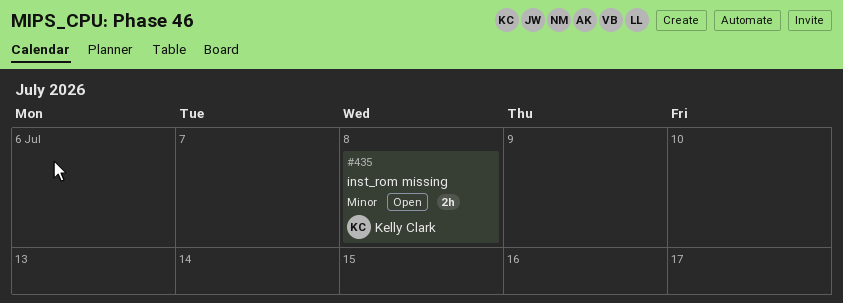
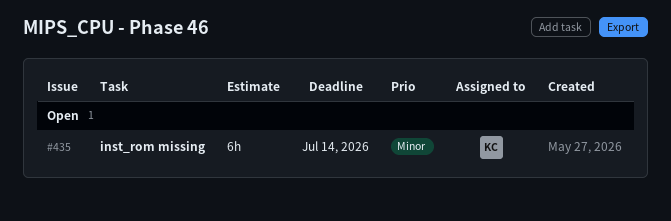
#435, estimate: 2h -> 6h
#435, due: Jul 8 -> Jul 14

